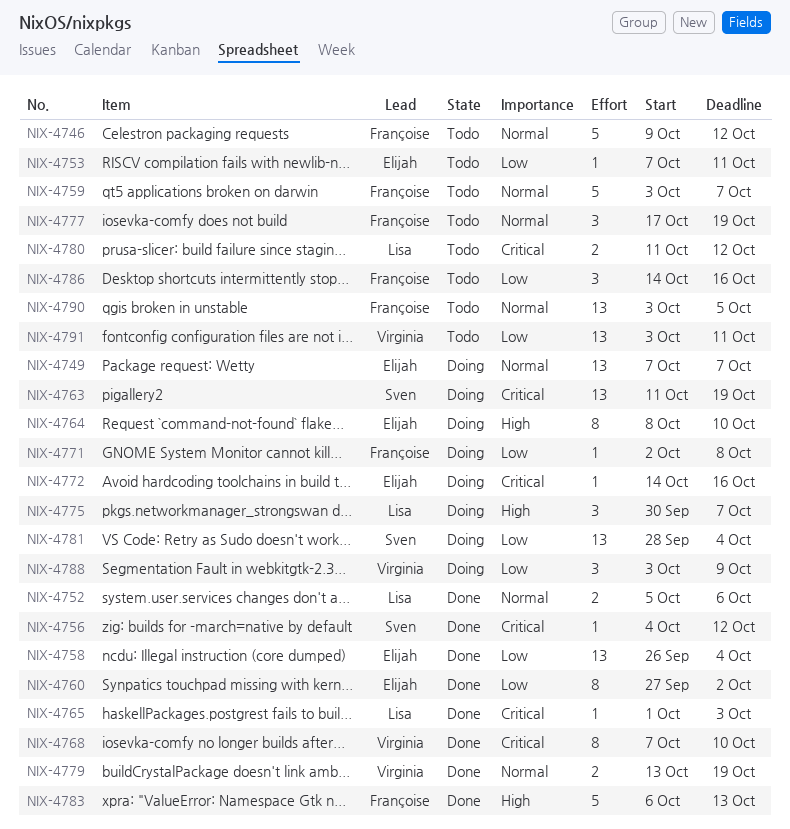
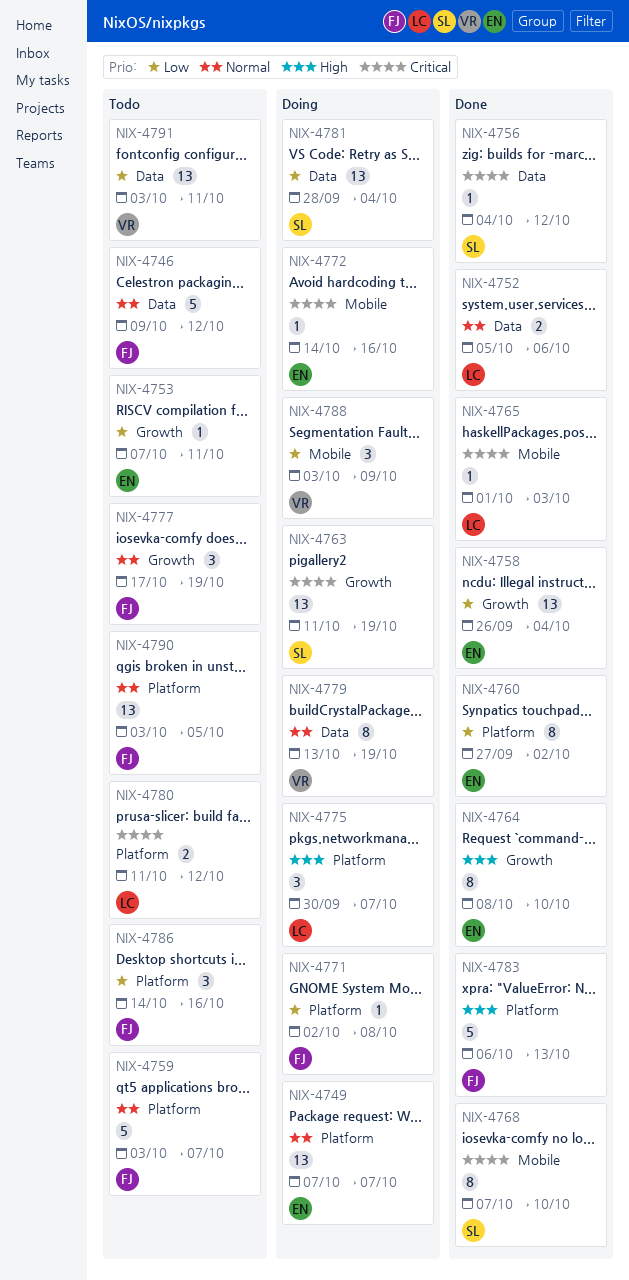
NIX-4764, status: Doing -> Done
NIX-4768, owner: Virginia -> Sven
NIX-4779, status: Done -> Doing
NIX-4779, estimate: 2 -> 8

